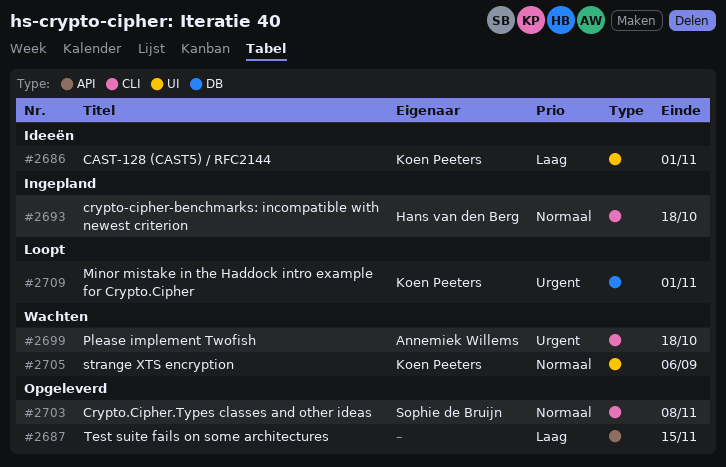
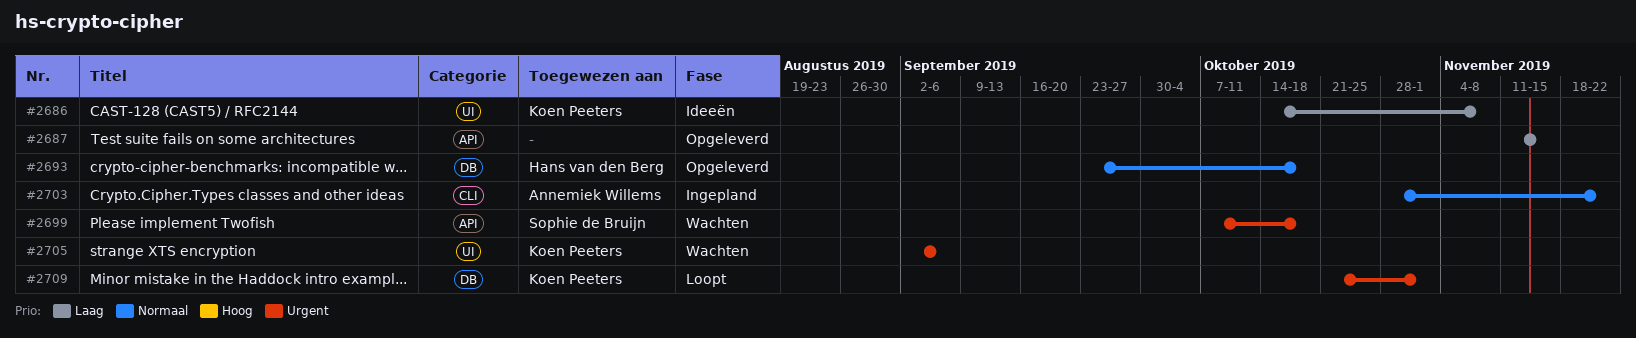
#2686, due: Nov 1 -> Nov 8
#2693, status: Ingepland -> Opgeleverd
#2693, label: CLI -> DB
#2699, owner: Annemiek Willems -> Sophie de Bruijn
#2699, label: CLI -> API
#2703, status: Opgeleverd -> Ingepland
#2703, owner: Sophie de Bruijn -> Annemiek Willems
#2703, due: Nov 8 -> Nov 22
#2705, priority: Normaal -> Urgent

